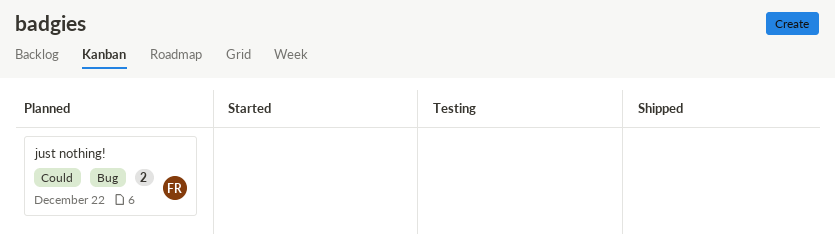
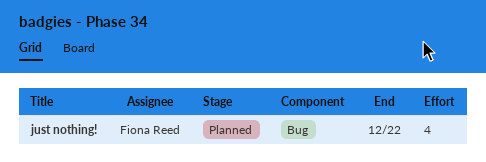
just nothing!, estimate: 2 -> 4

